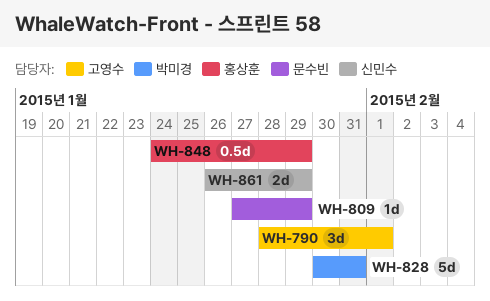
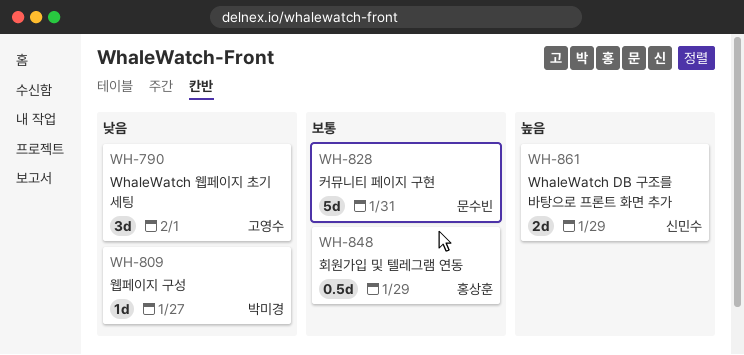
WH-809, owner: 문수빈 -> 박미경
WH-809, due: Jan 29 -> Jan 27
WH-828, owner: 박미경 -> 문수빈

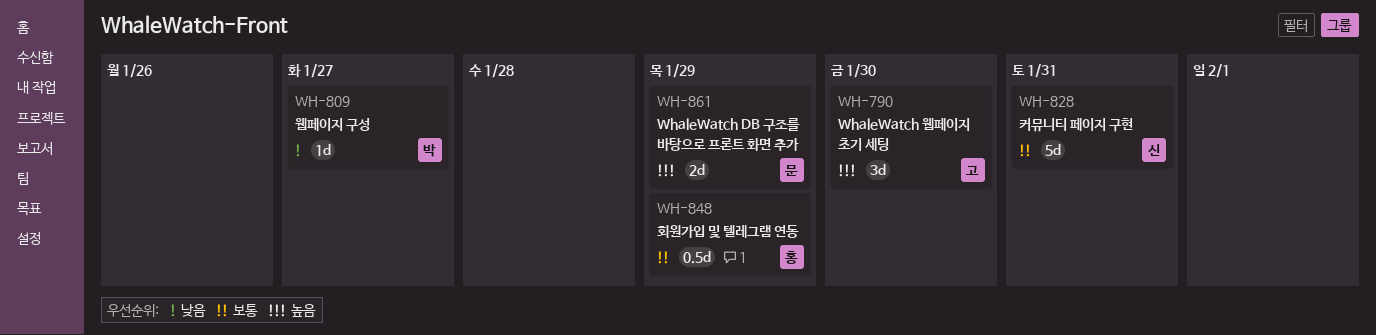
WH-790, priority: 낮음 -> 높음
WH-790, due: Feb 1 -> Jan 30
WH-828, owner: 문수빈 -> 신민수
WH-861, owner: 신민수 -> 문수빈

